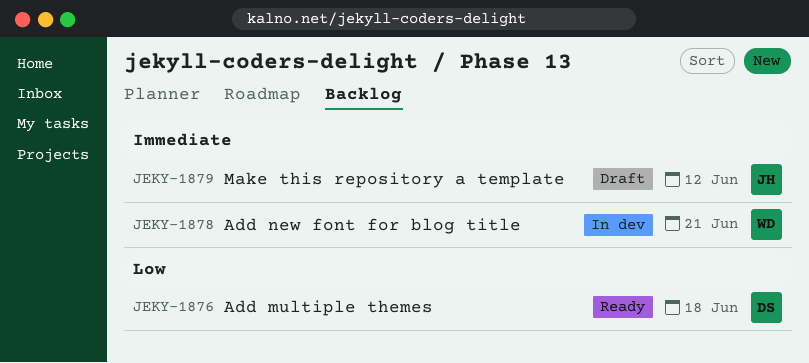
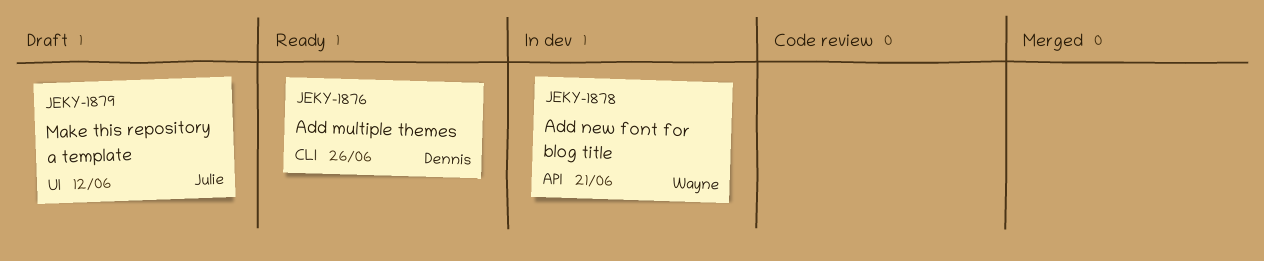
JEKY-1876, due: Jun 18 -> Jun 26

